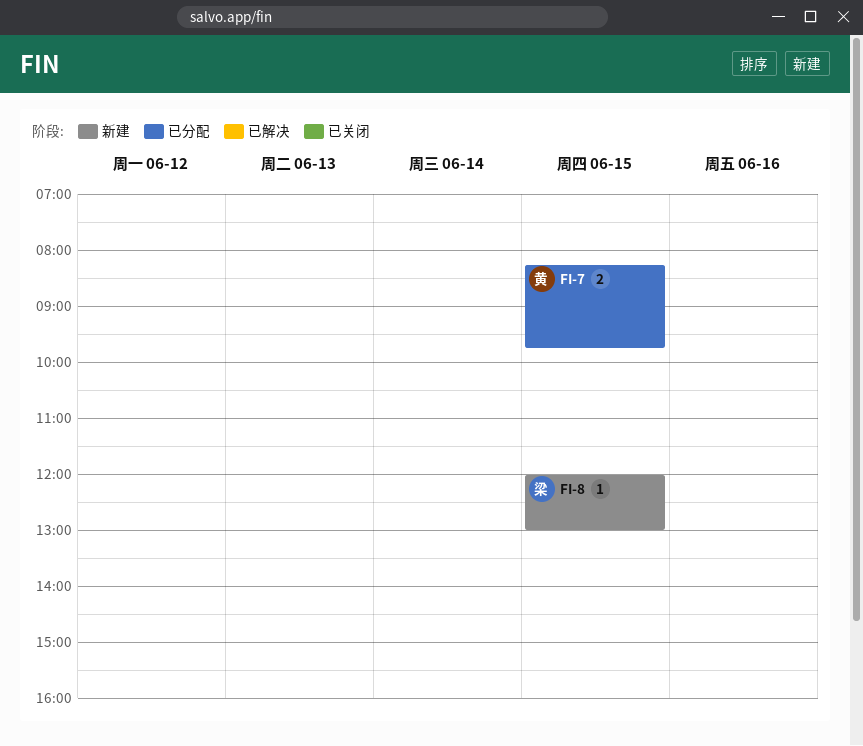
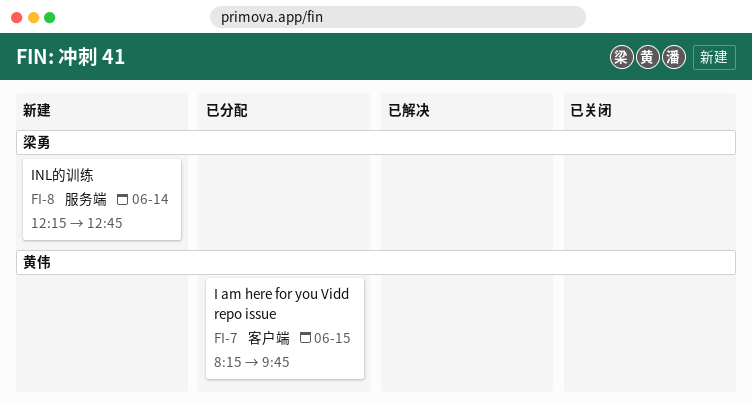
FI-8, day: Jun 15 -> Jun 14
FI-8, begins: 12:00 -> 12:15
FI-8, ends: 13:00 -> 12:45

